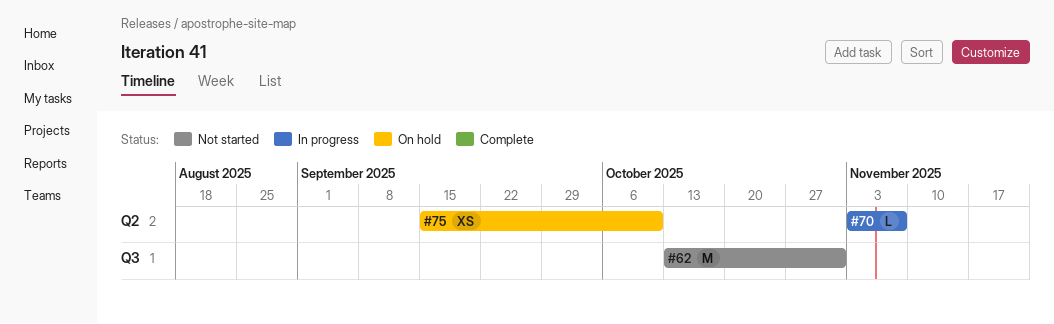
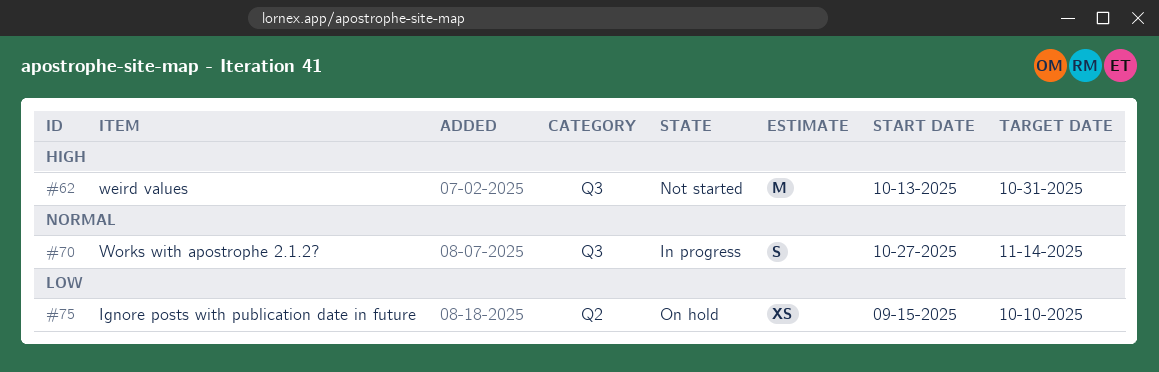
#70, label: Q2 -> Q3
#70, estimate: L -> S
#70, start: Nov 3 -> Oct 27
#70, due: Nov 7 -> Nov 14

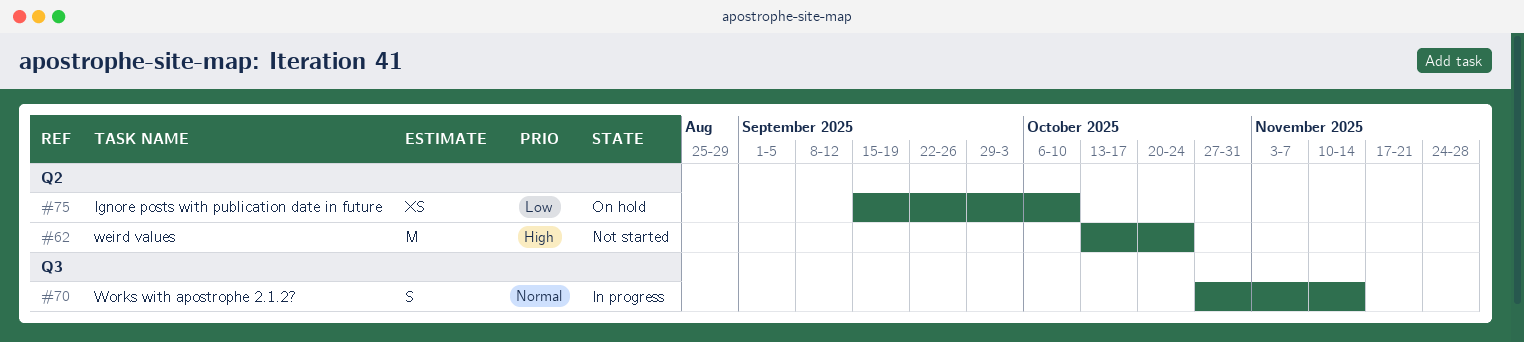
#62, label: Q3 -> Q2
#62, due: Oct 31 -> Oct 24

